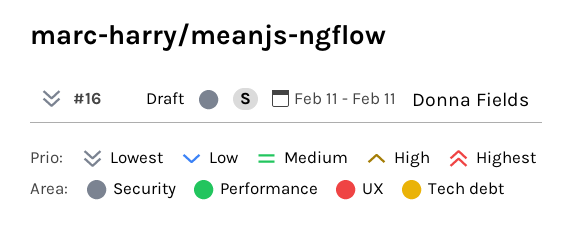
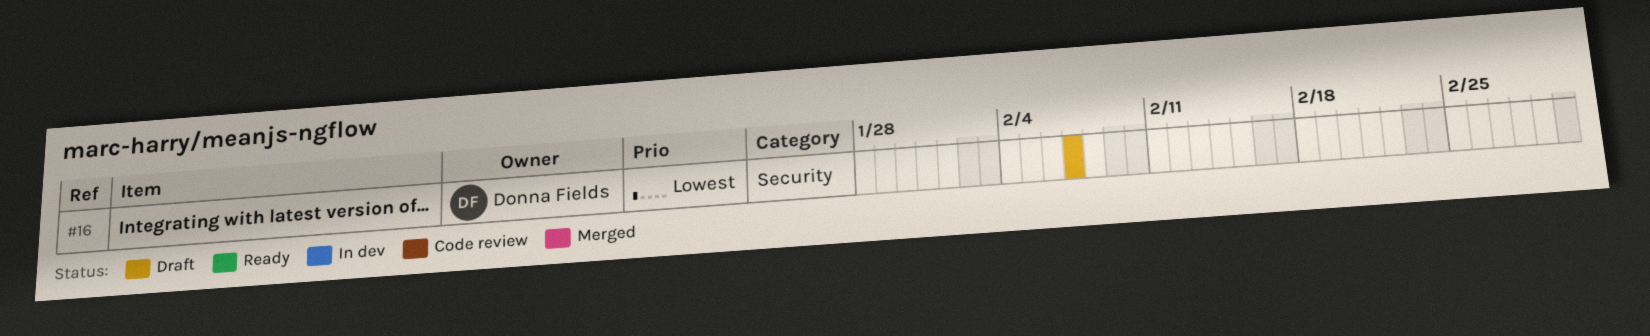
#16, start: Feb 11 -> Feb 7
#16, due: Feb 11 -> Feb 7

